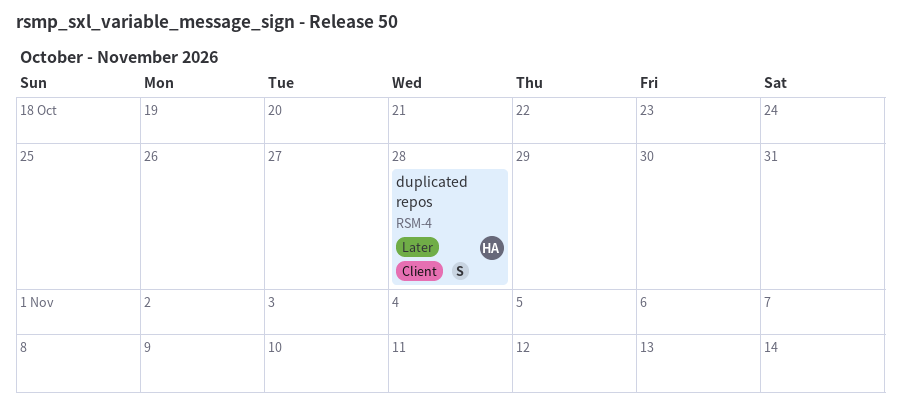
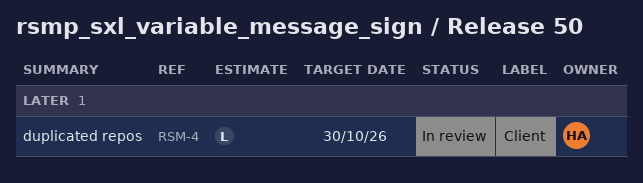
RSM-4, estimate: S -> L
RSM-4, due: Oct 28 -> Oct 30

